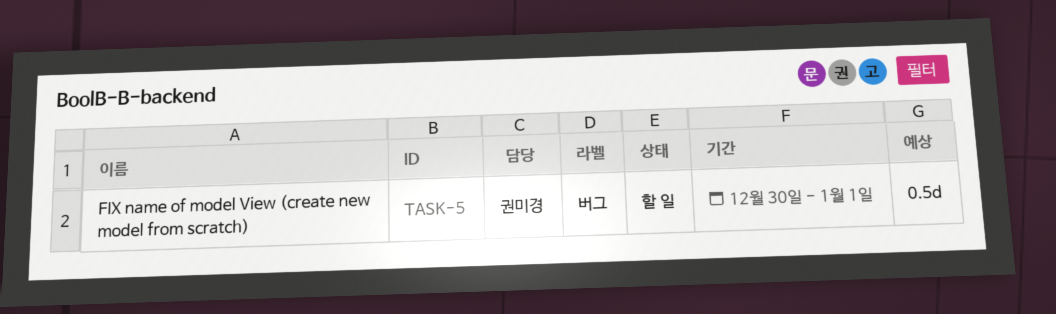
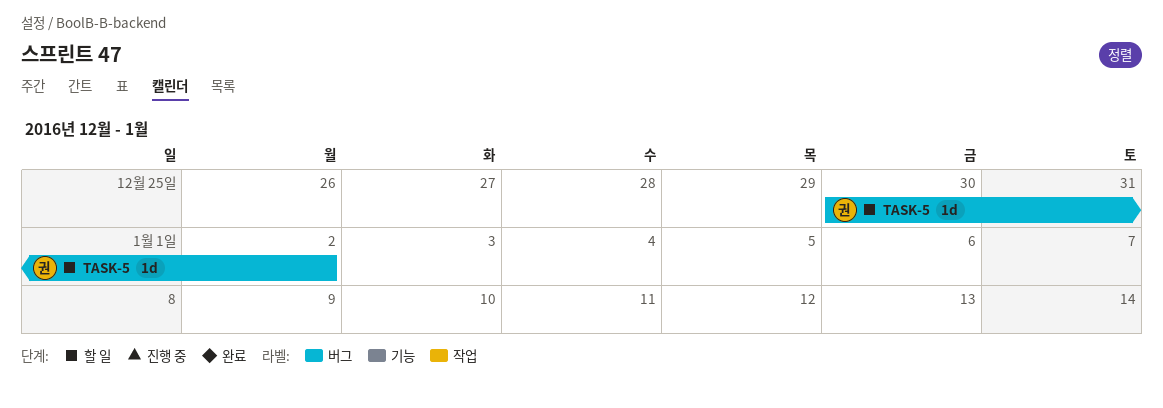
TASK-5, estimate: 0.5d -> 1d
TASK-5, due: Jan 1 -> Jan 2

